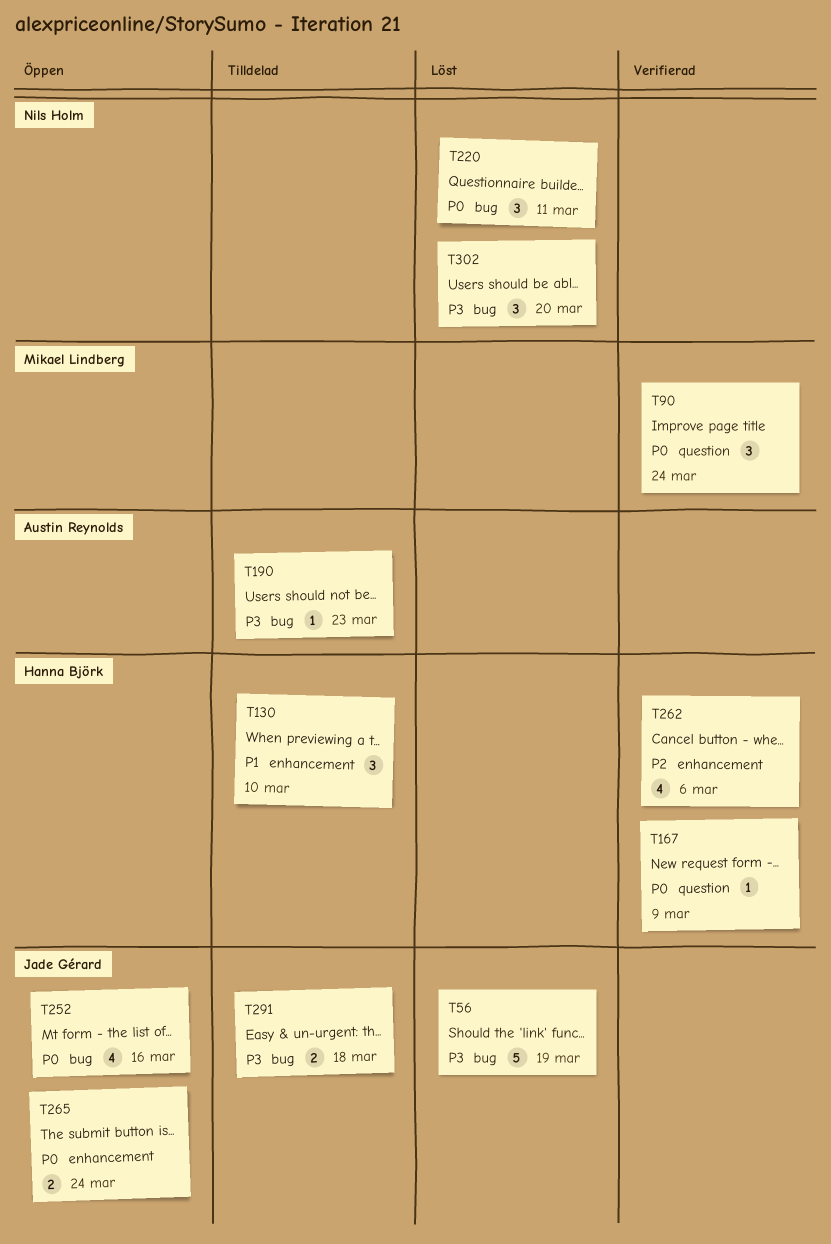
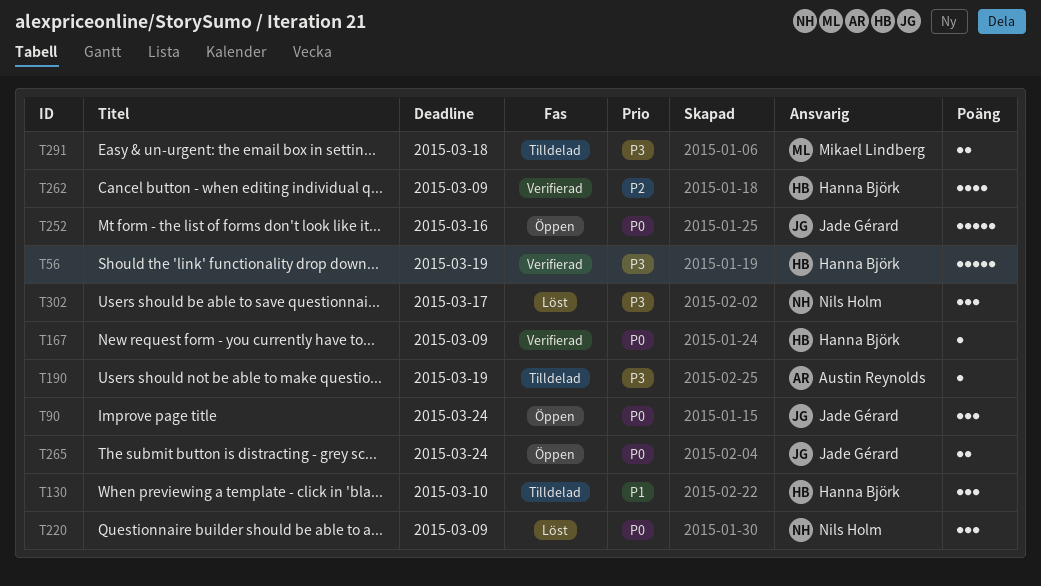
T56, status: Löst -> Verifierad
T56, owner: Jade Gérard -> Hanna Björk
T90, status: Verifierad -> Öppen
T90, owner: Mikael Lindberg -> Jade Gérard
T190, due: Mar 23 -> Mar 19
T220, due: Mar 11 -> Mar 9
T252, estimate: 4 -> 5
T262, due: Mar 6 -> Mar 9
T291, owner: Jade Gérard -> Mikael Lindberg
T302, due: Mar 20 -> Mar 17

